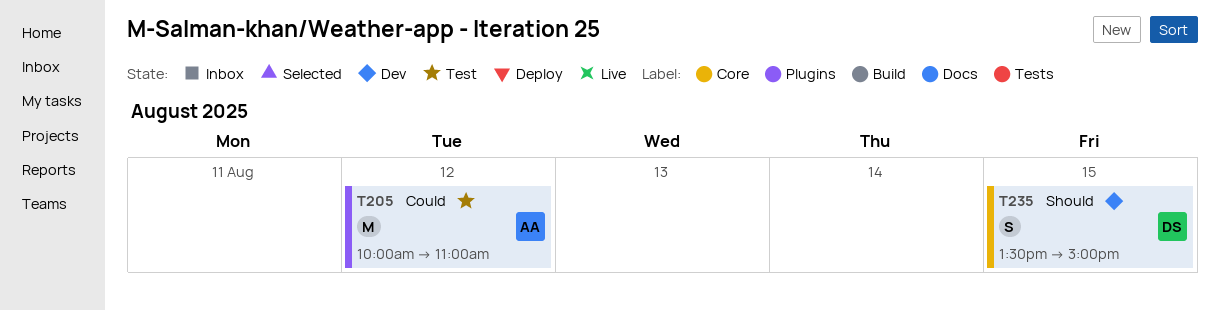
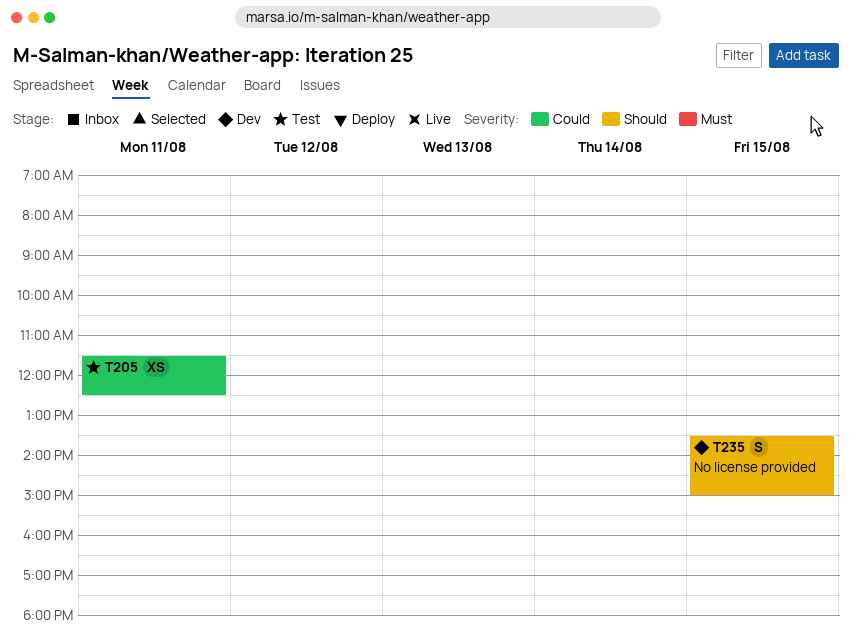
T205, estimate: M -> XS
T205, day: Aug 12 -> Aug 11
T205, begins: 10:00 -> 11:30
T205, ends: 11:00 -> 12:30

